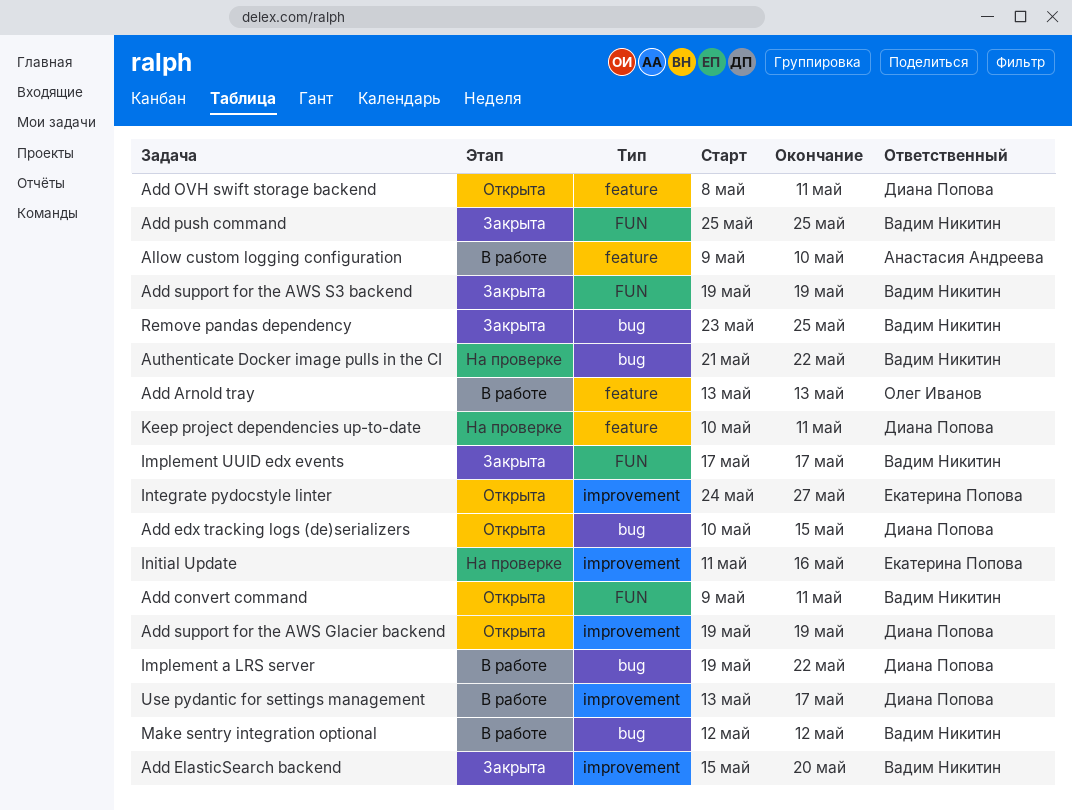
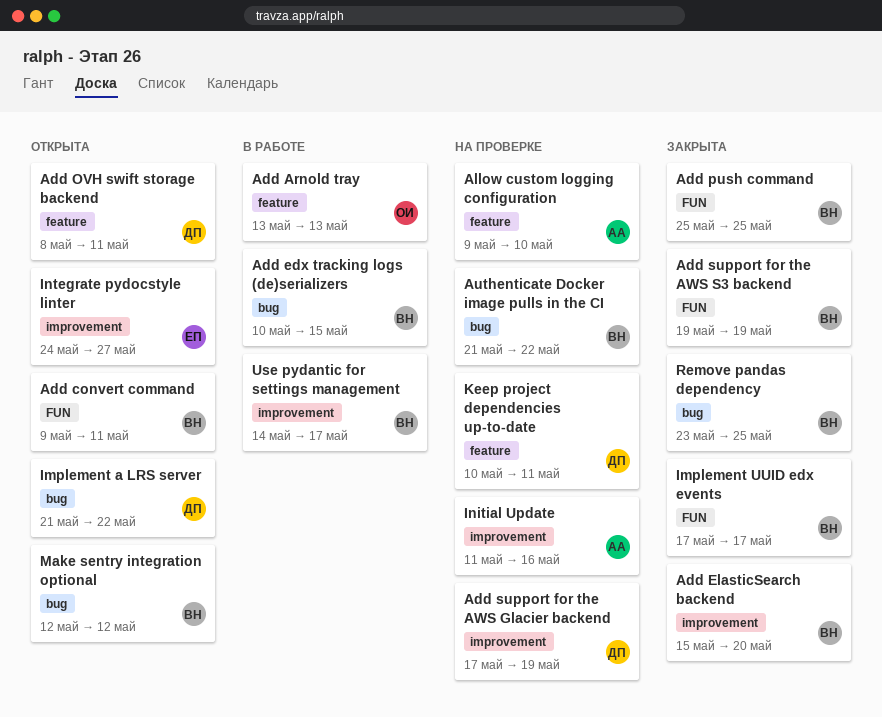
Add edx tracking logs (de)serializers, status: Открыта -> В работе
Add edx tracking logs (de)serializers, owner: Диана Попова -> Вадим Никитин
Add support for the AWS Glacier backend, status: Открыта -> На проверке
Add support for the AWS Glacier backend, start: May 19 -> May 17
Allow custom logging configuration, status: В работе -> На проверке
Implement a LRS server, status: В работе -> Открыта
Implement a LRS server, start: May 19 -> May 21
Initial Update, owner: Екатерина Попова -> Анастасия Андреева
Make sentry integration optional, status: В работе -> Открыта
Use pydantic for settings management, owner: Диана Попова -> Вадим Никитин
Use pydantic for settings management, start: May 13 -> May 14

